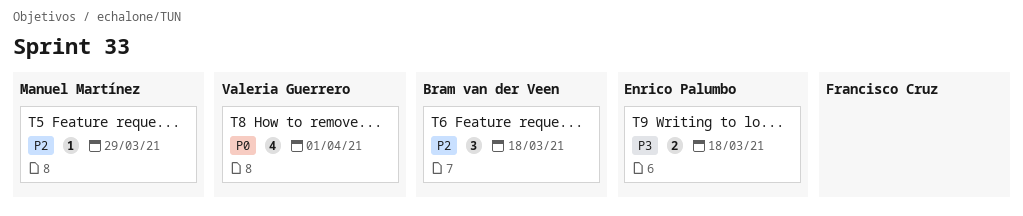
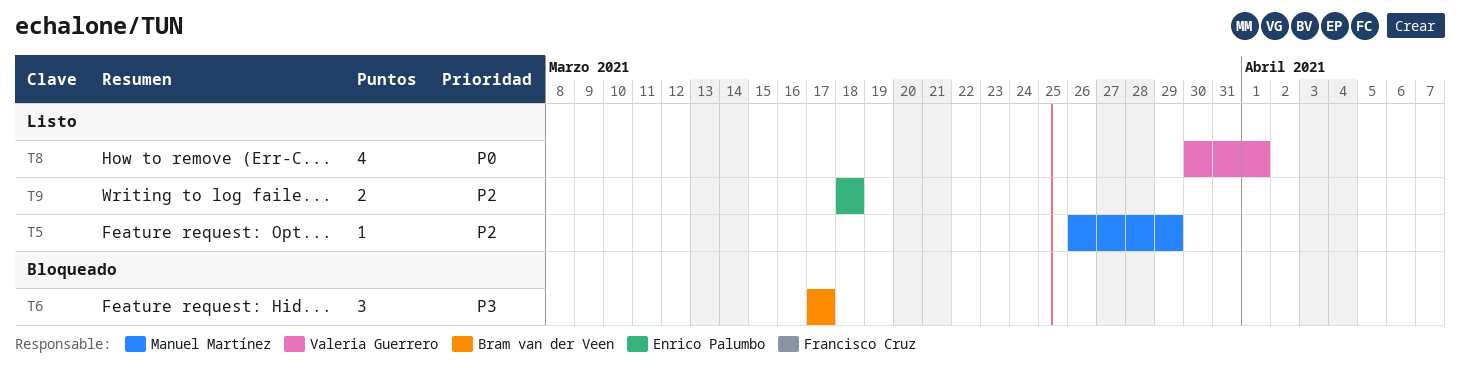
T6, priority: P2 -> P3
T6, due: Mar 18 -> Mar 17
T9, priority: P3 -> P2

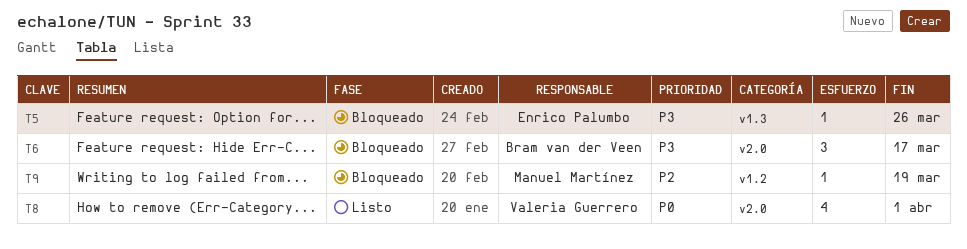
T5, status: Listo -> Bloqueado
T5, owner: Manuel Martínez -> Enrico Palumbo
T5, priority: P2 -> P3
T5, due: Mar 29 -> Mar 26
T9, status: Listo -> Bloqueado
T9, owner: Enrico Palumbo -> Manuel Martínez
T9, estimate: 2 -> 1
T9, due: Mar 18 -> Mar 19

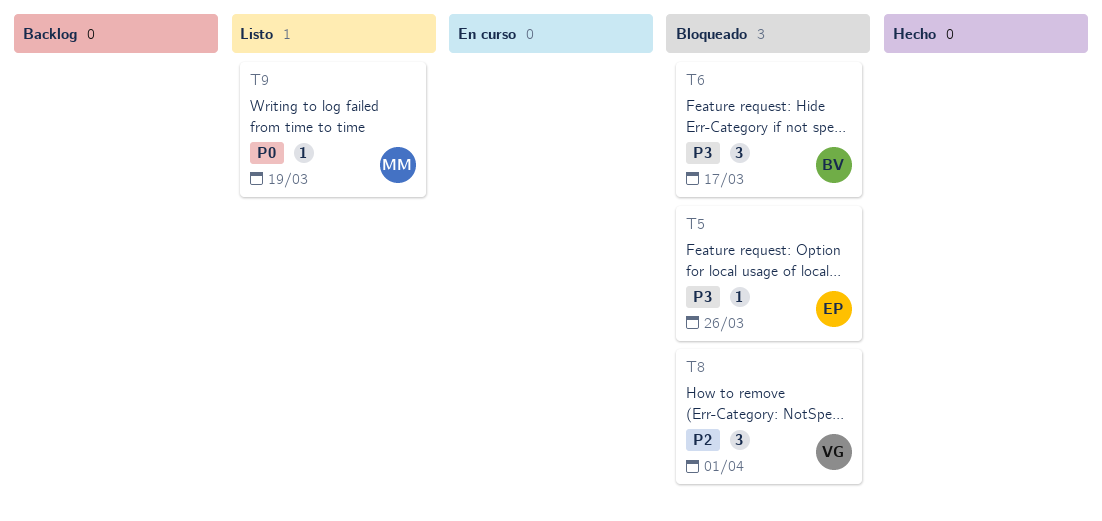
T8, status: Listo -> Bloqueado
T8, priority: P0 -> P2
T8, estimate: 4 -> 3
T9, status: Bloqueado -> Listo
T9, priority: P2 -> P0

